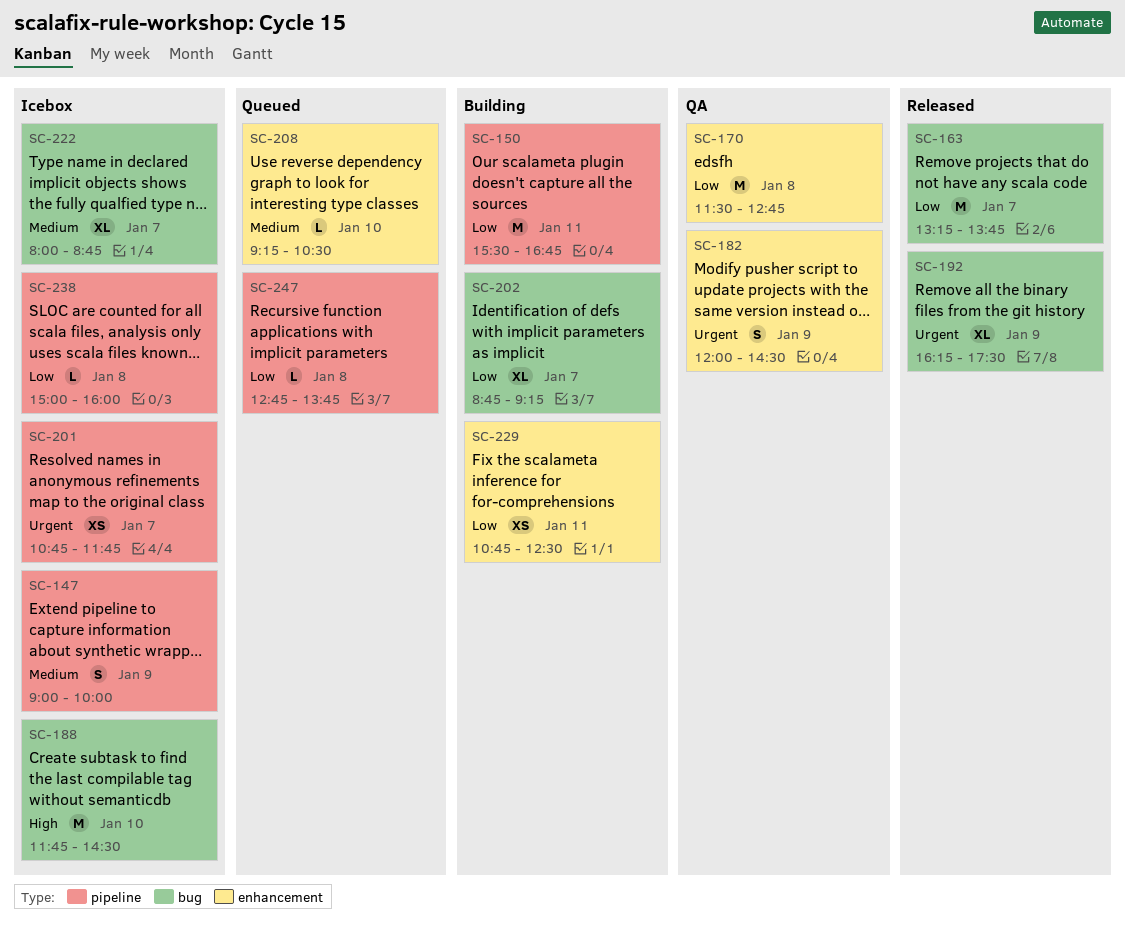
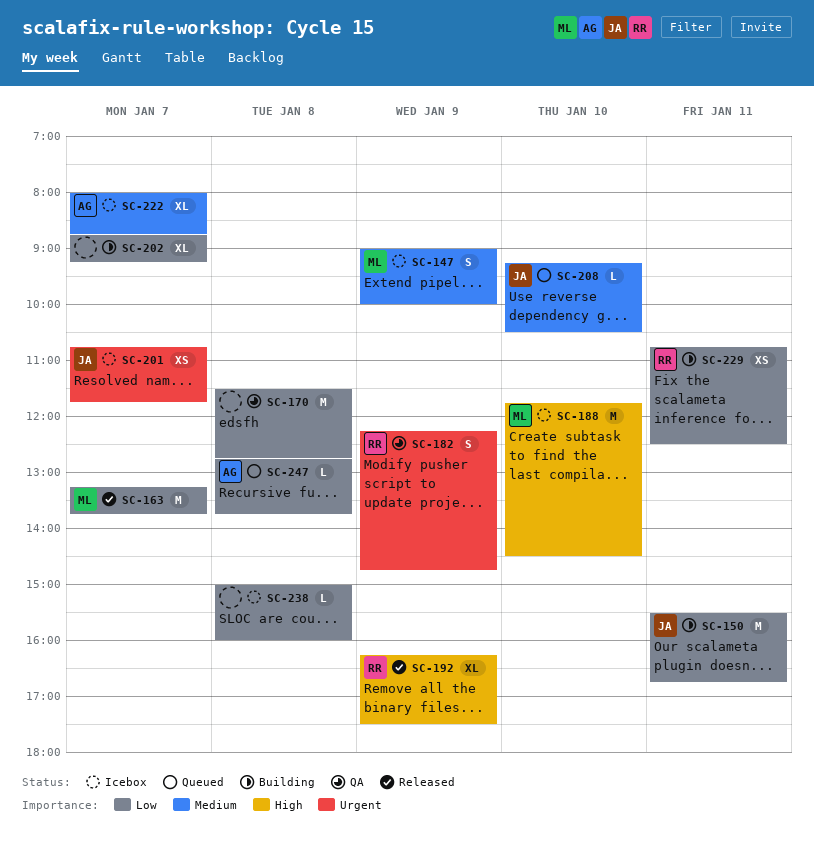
SC-182, begins: 12:00 -> 12:15
SC-182, ends: 14:30 -> 14:45
SC-192, priority: Urgent -> High

